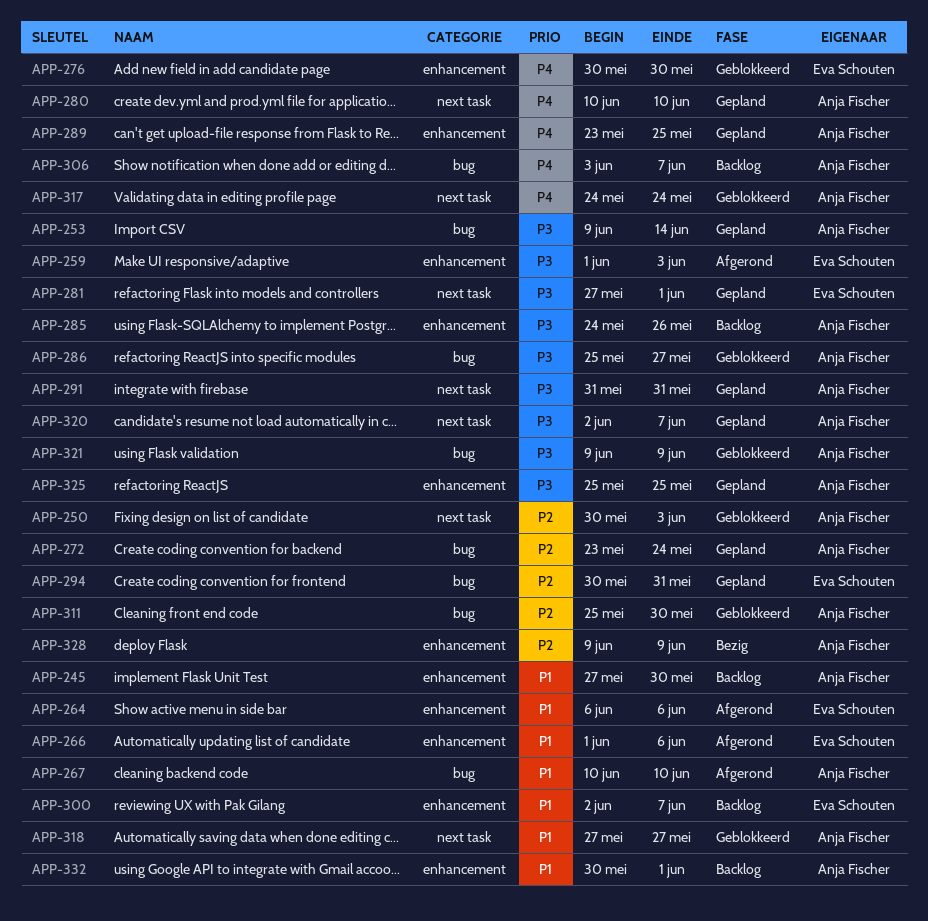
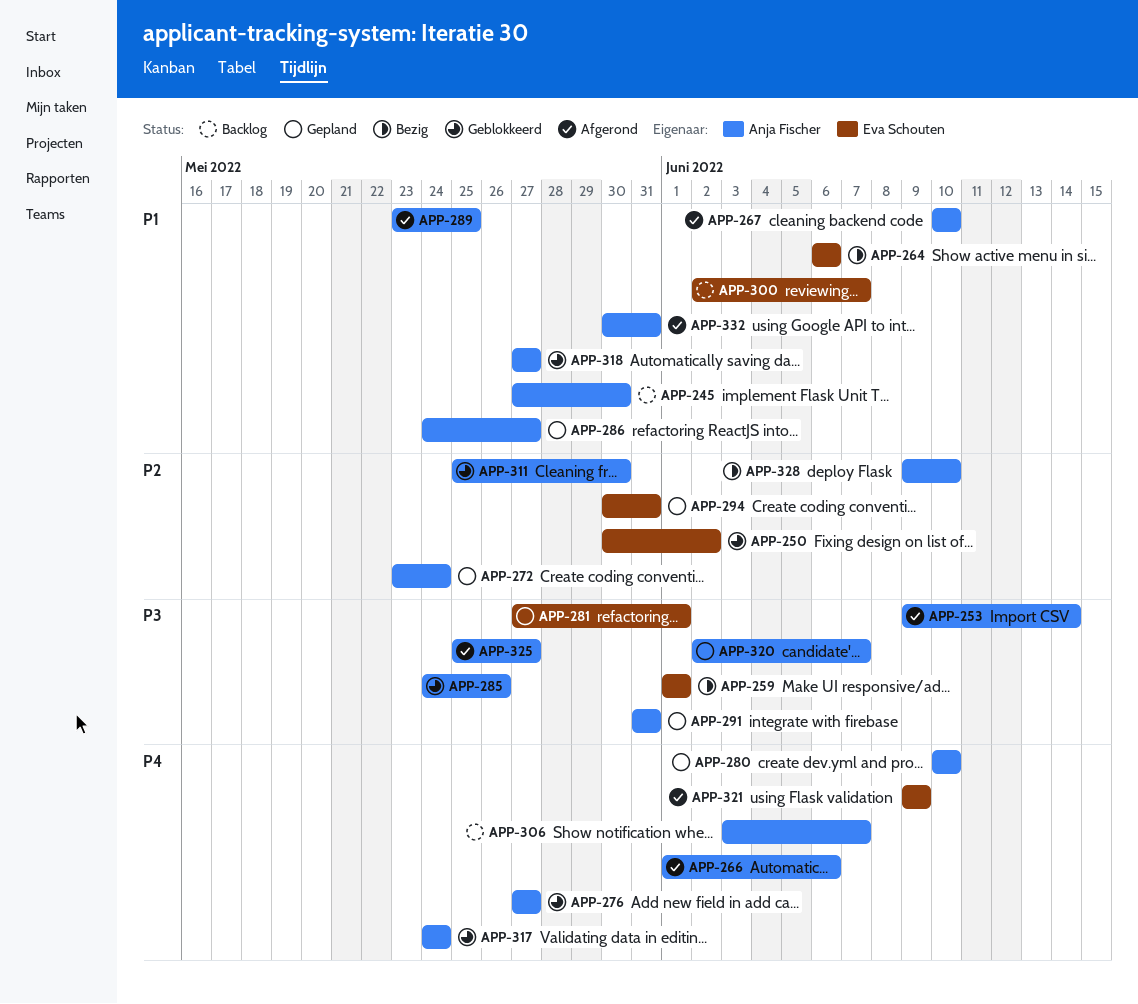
APP-250, owner: Anja Fischer -> Eva Schouten
APP-250, due: Jun 3 -> Jun 2
APP-253, status: Gepland -> Afgerond
APP-259, status: Afgerond -> Bezig
APP-259, due: Jun 3 -> Jun 1
APP-264, status: Afgerond -> Bezig
APP-266, owner: Eva Schouten -> Anja Fischer
APP-266, priority: P1 -> P4
APP-276, owner: Eva Schouten -> Anja Fischer
APP-276, start: May 30 -> May 27
APP-276, due: May 30 -> May 27
APP-285, status: Backlog -> Geblokkeerd
APP-286, status: Geblokkeerd -> Gepland
APP-286, priority: P3 -> P1
APP-286, start: May 25 -> May 24
APP-289, status: Gepland -> Afgerond
APP-289, priority: P4 -> P1
APP-321, status: Geblokkeerd -> Afgerond
APP-321, owner: Anja Fischer -> Eva Schouten
APP-321, priority: P3 -> P4
APP-325, status: Gepland -> Afgerond
APP-325, due: May 25 -> May 27
APP-328, due: Jun 9 -> Jun 10
APP-332, status: Backlog -> Afgerond
APP-332, due: Jun 1 -> May 31

